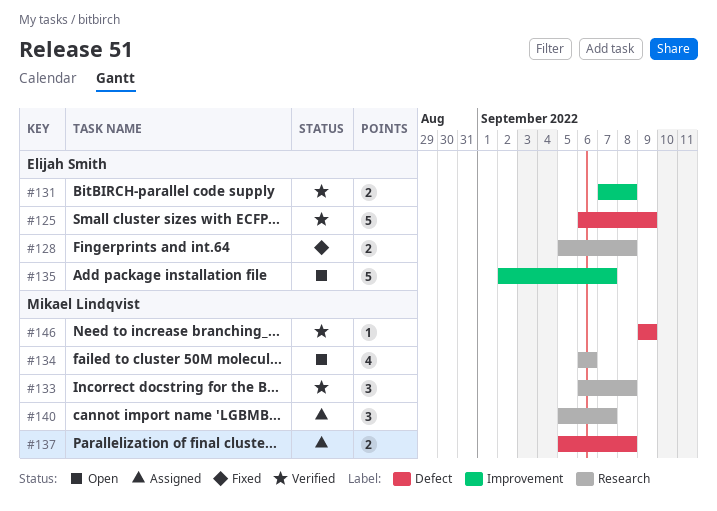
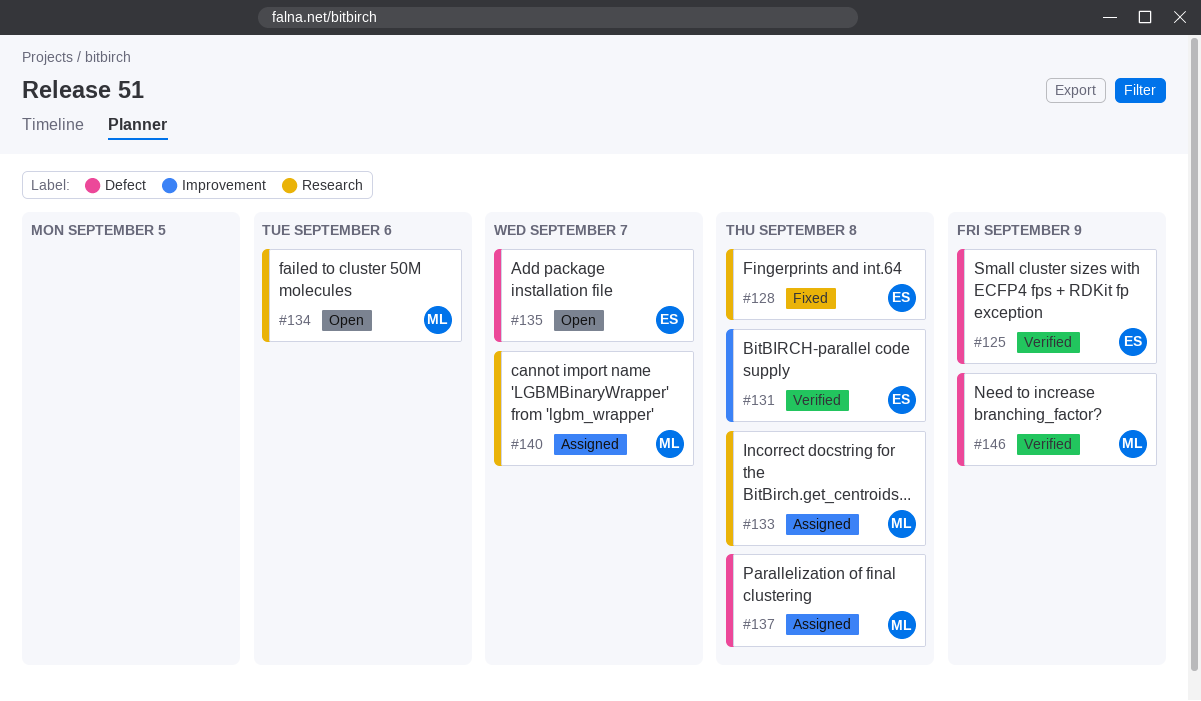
#133, status: Verified -> Assigned
#135, label: Improvement -> Defect

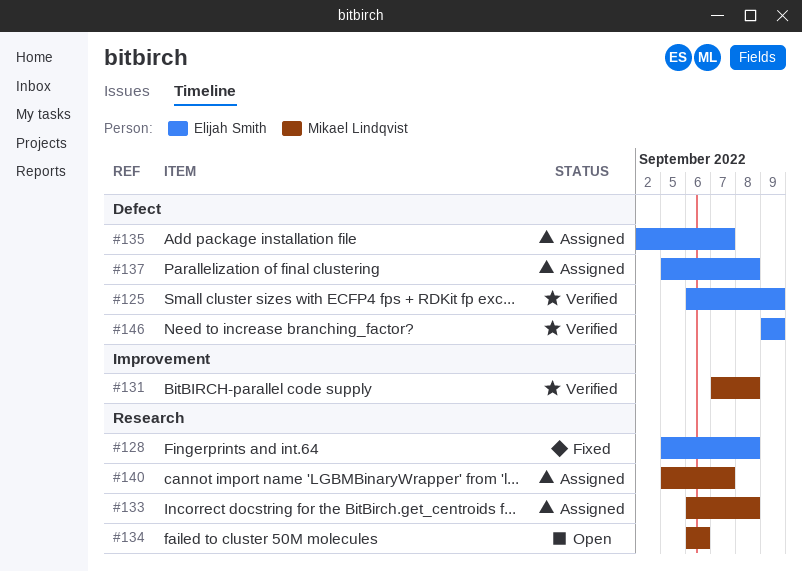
#131, owner: Elijah Smith -> Mikael Lindqvist
#135, status: Open -> Assigned
#137, owner: Mikael Lindqvist -> Elijah Smith
#146, owner: Mikael Lindqvist -> Elijah Smith

